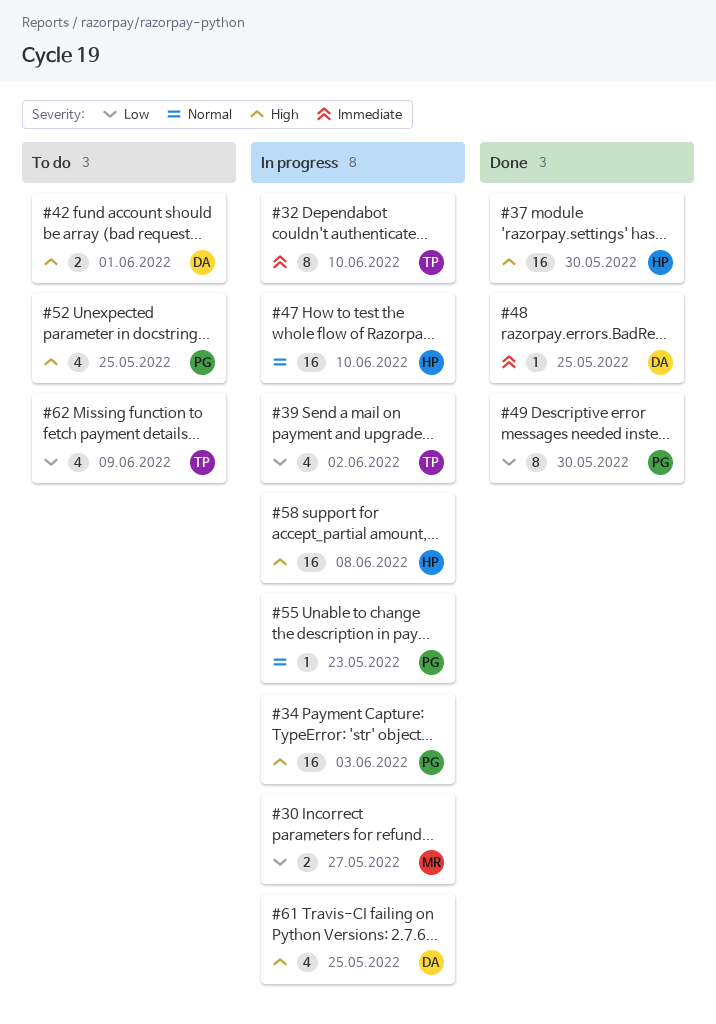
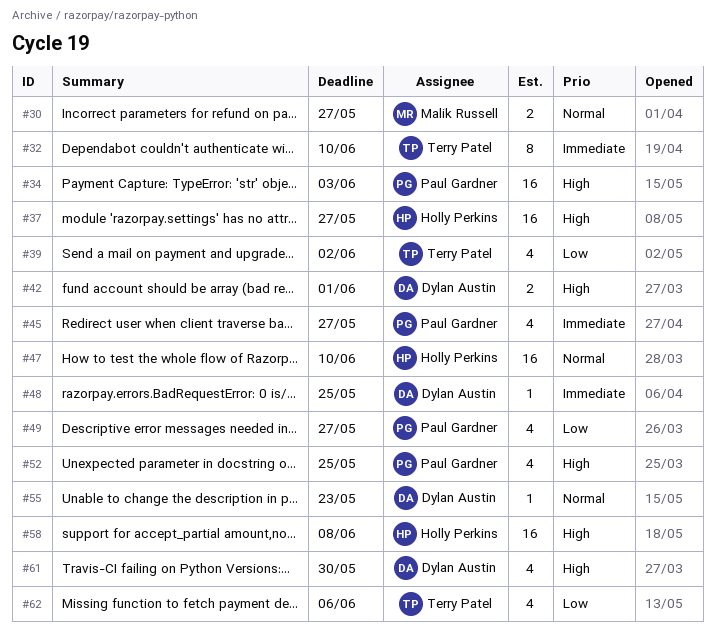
#30, priority: Low -> Normal
#37, due: May 30 -> May 27
#45: none -> present
#49, estimate: 8 -> 4
#49, due: May 30 -> May 27
#55, owner: Paul Gardner -> Dylan Austin
#61, due: May 25 -> May 30
#62, due: Jun 9 -> Jun 6

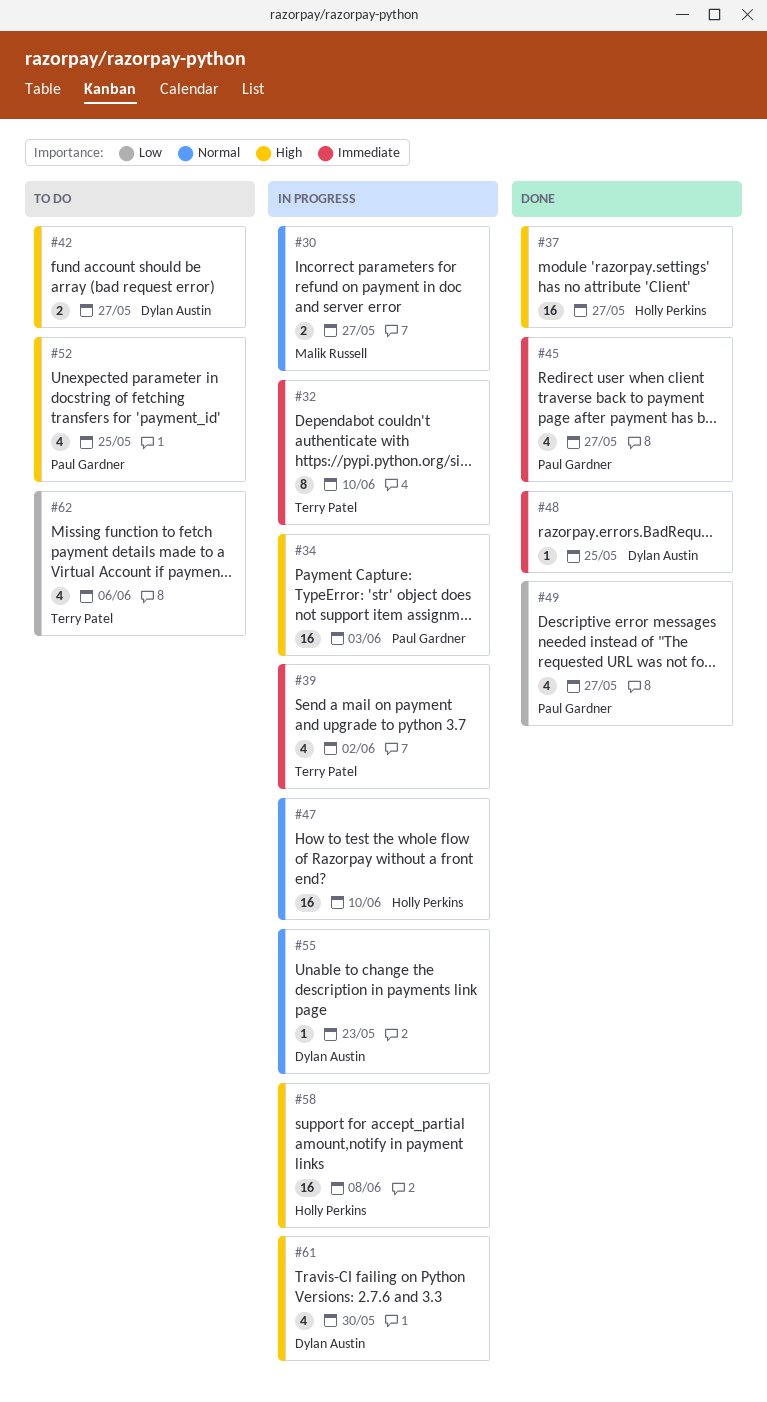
#39, priority: Low -> Immediate
#42, due: Jun 1 -> May 27

